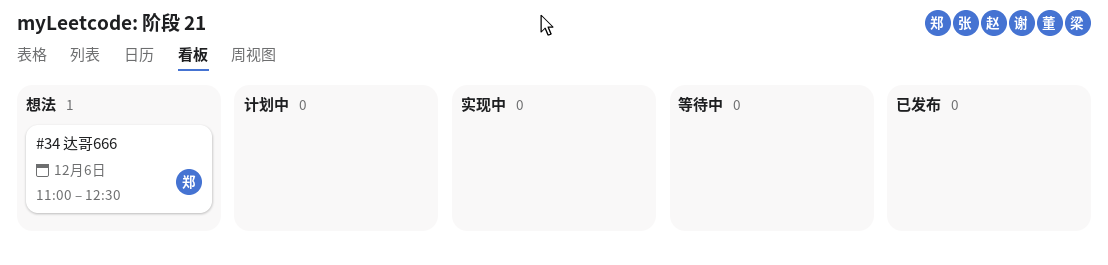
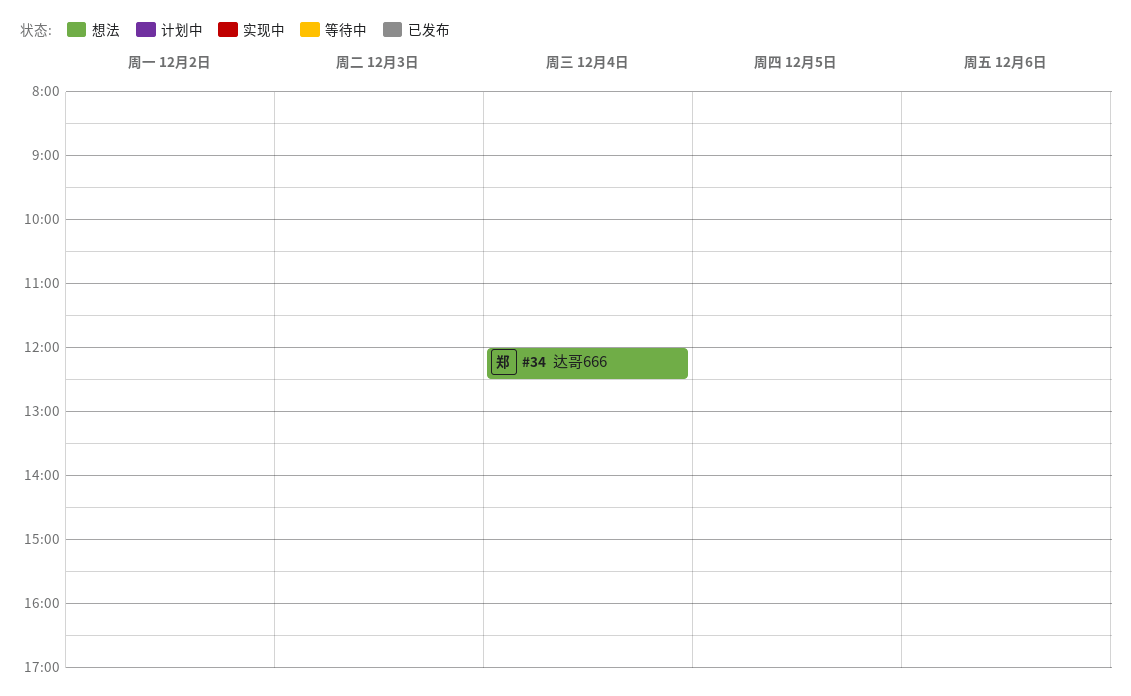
#34, day: Dec 6 -> Dec 4
#34, begins: 11:00 -> 12:00

